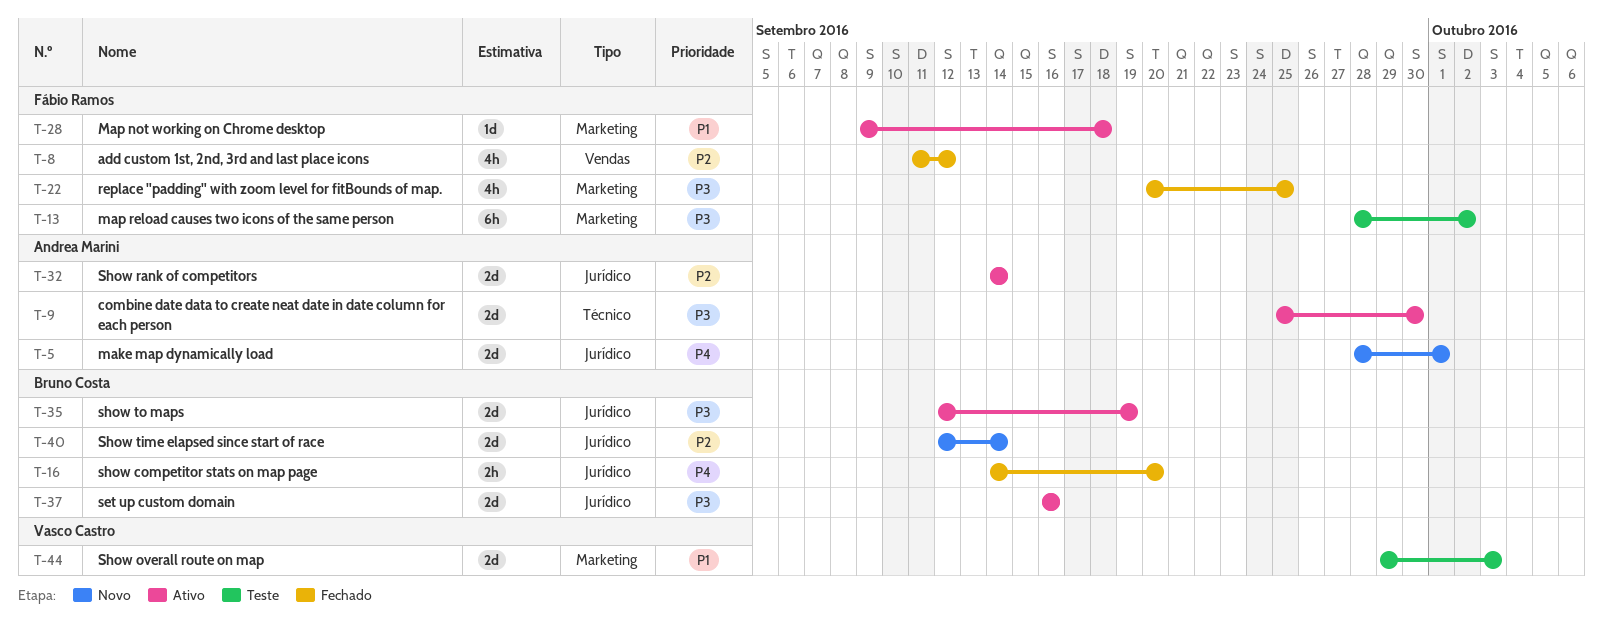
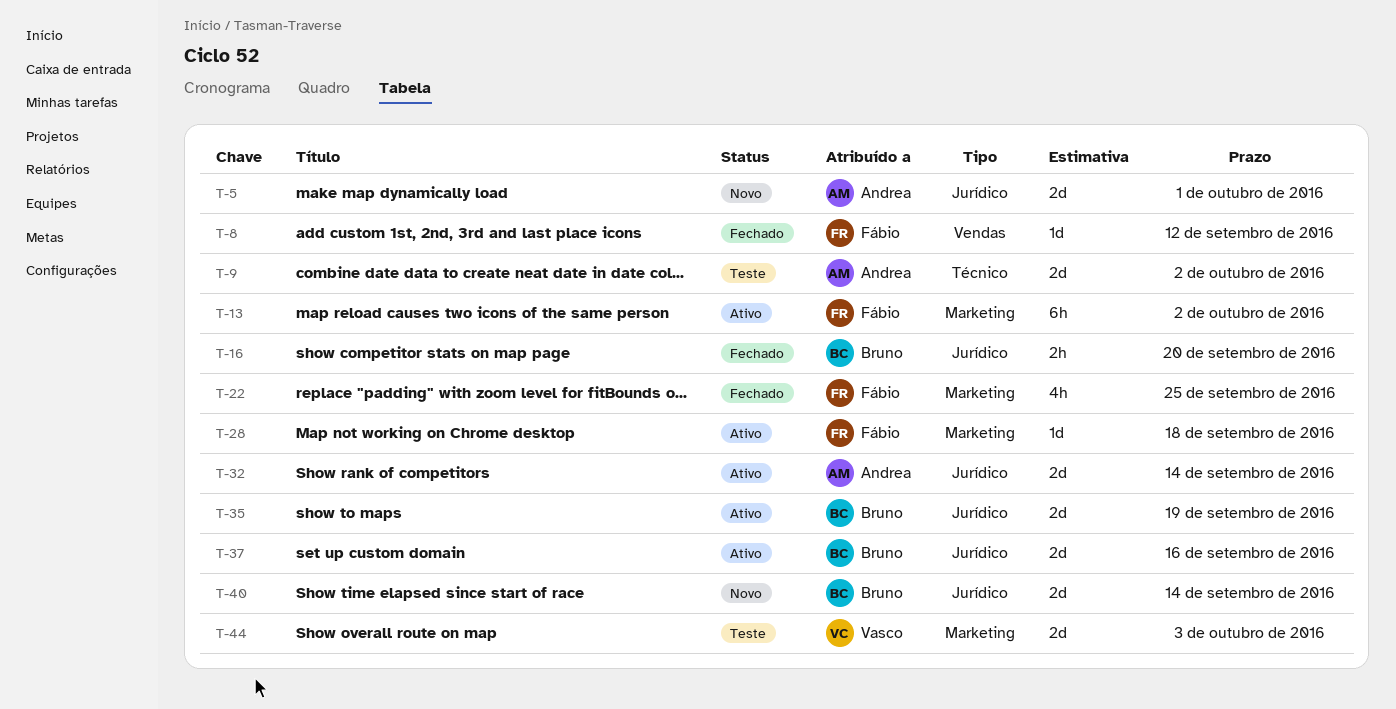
T-8, estimate: 4h -> 1d
T-9, status: Ativo -> Teste
T-9, due: Sep 30 -> Oct 2
T-13, status: Teste -> Ativo

